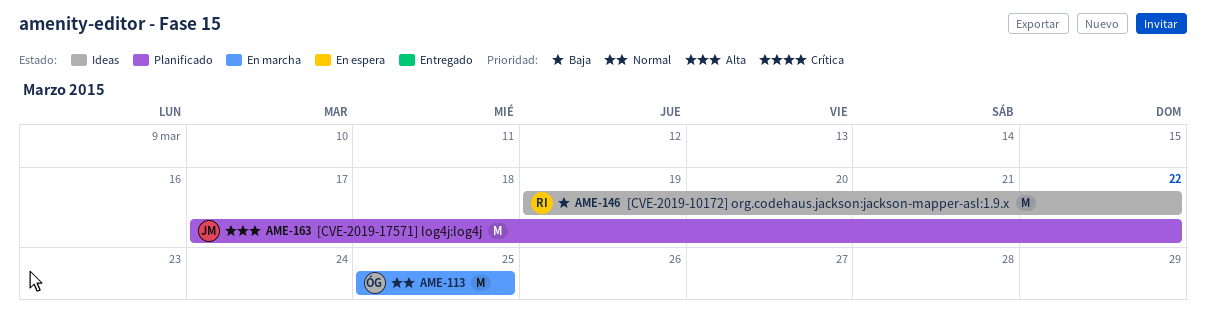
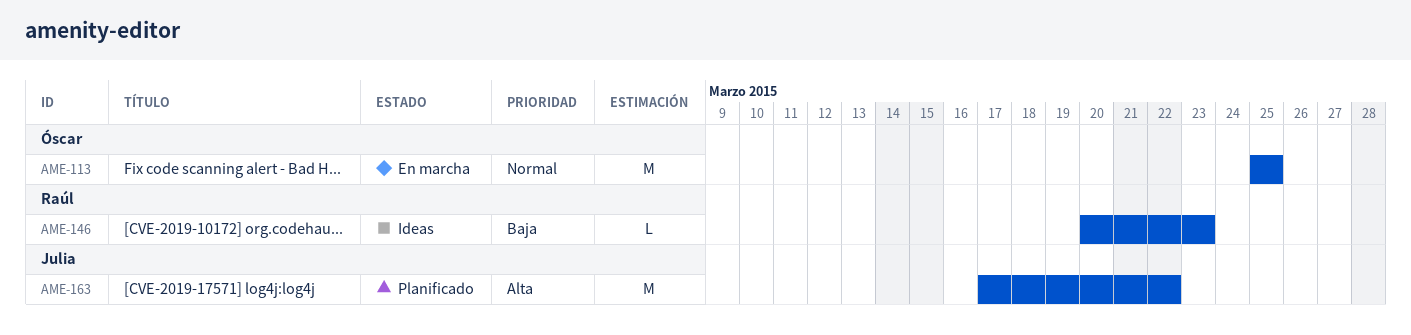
AME-146, estimate: M -> L
AME-146, start: Mar 19 -> Mar 20
AME-146, due: Mar 22 -> Mar 23

